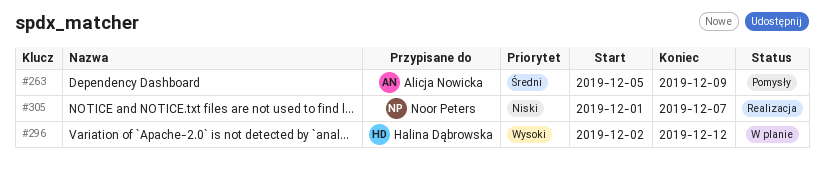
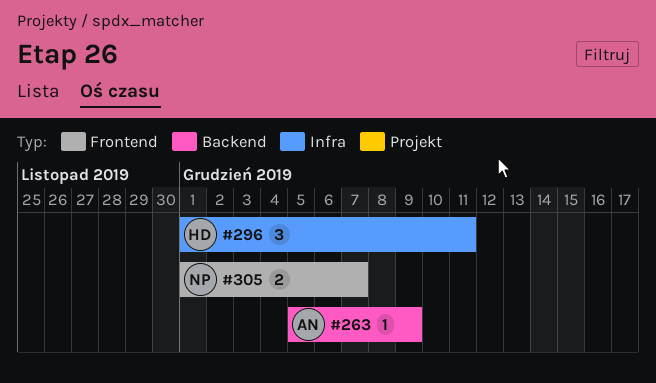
#296, start: Dec 2 -> Dec 1
#296, due: Dec 12 -> Dec 11

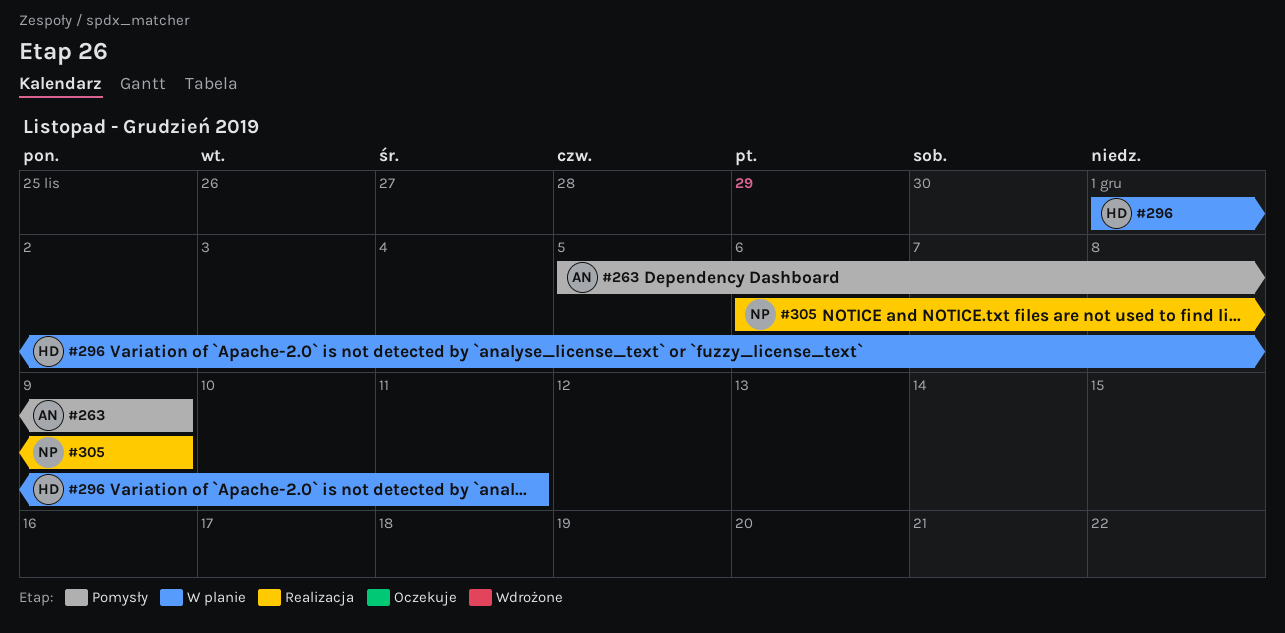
#305, start: Dec 1 -> Dec 6
#305, due: Dec 7 -> Dec 9

